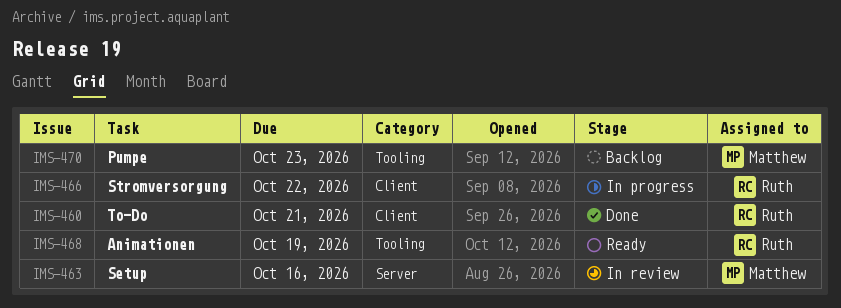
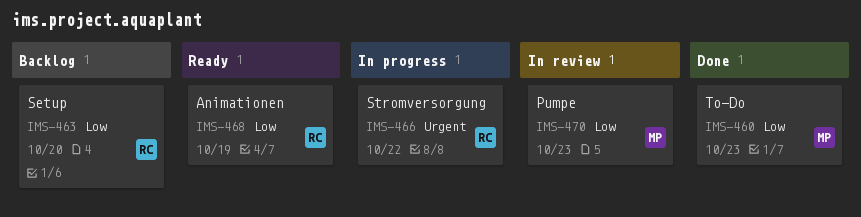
IMS-460, owner: Ruth -> Matthew
IMS-460, due: Oct 21 -> Oct 23
IMS-463, status: In review -> Backlog
IMS-463, owner: Matthew -> Ruth
IMS-463, due: Oct 16 -> Oct 20
IMS-470, status: Backlog -> In review

